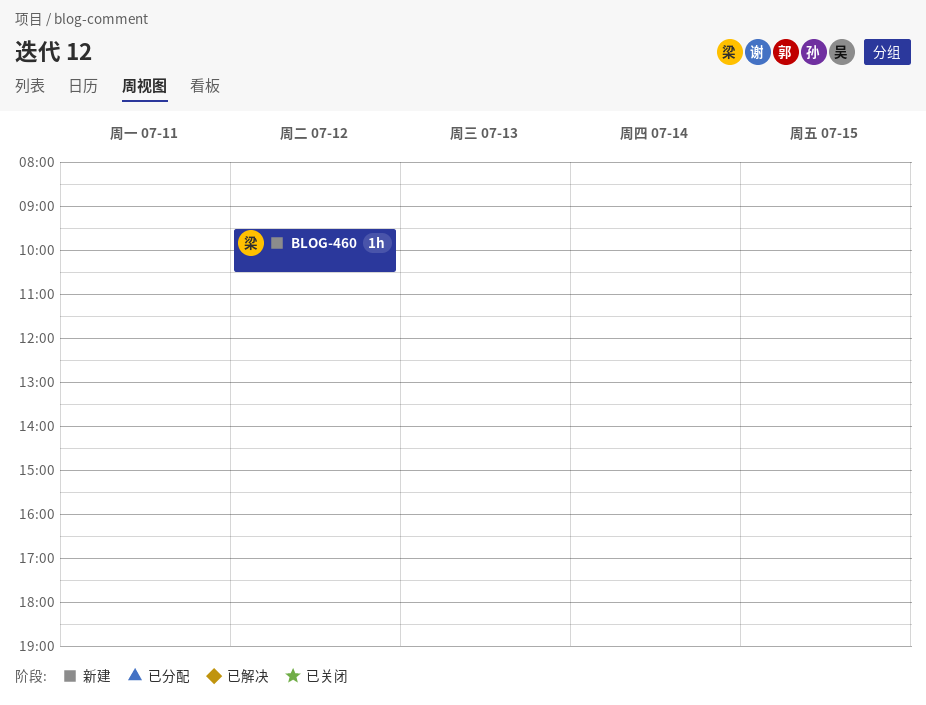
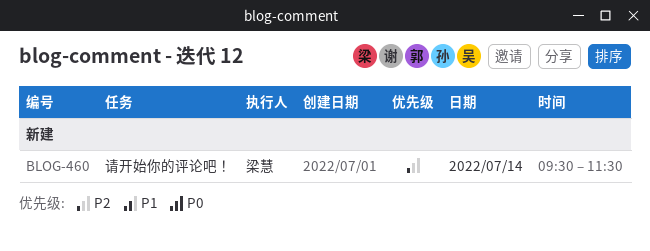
BLOG-460, day: Jul 12 -> Jul 14
BLOG-460, ends: 10:30 -> 11:30

